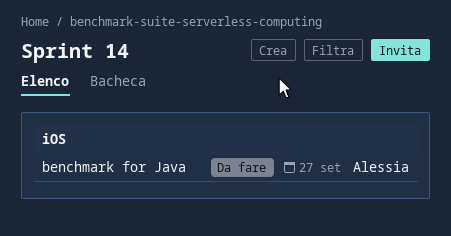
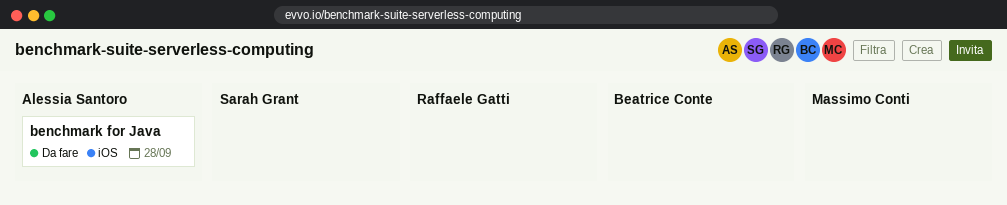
benchmark for Java, due: Sep 27 -> Sep 28

